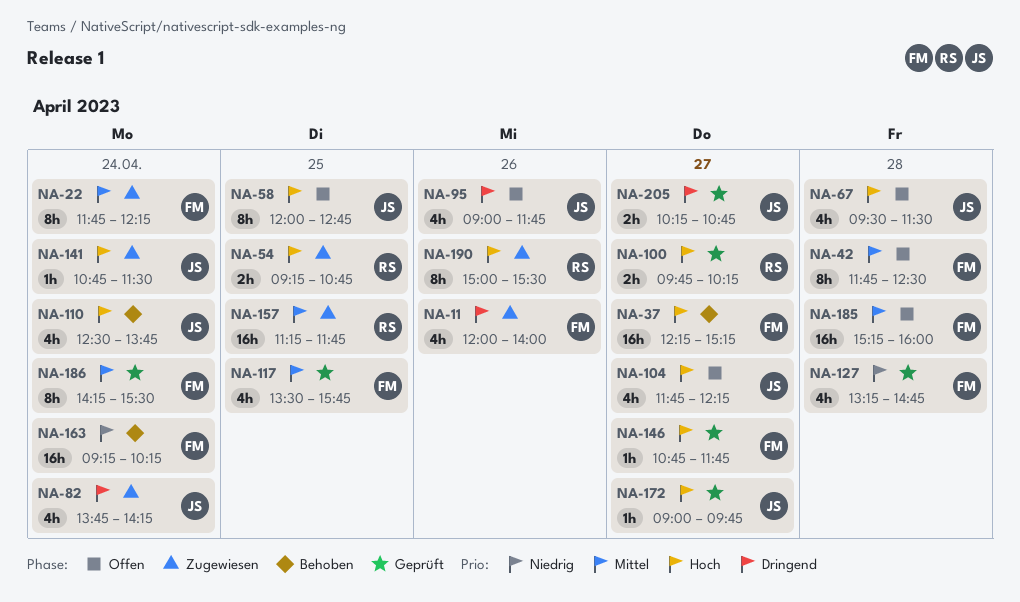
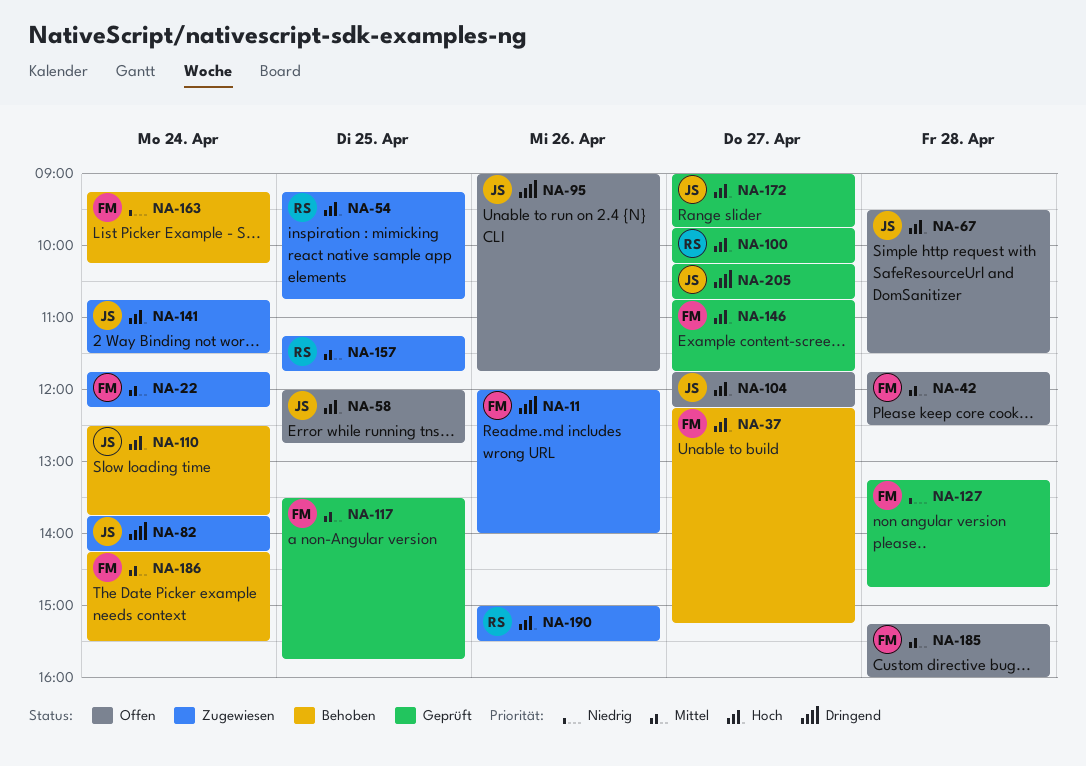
NA-186, status: Geprüft -> Behoben

